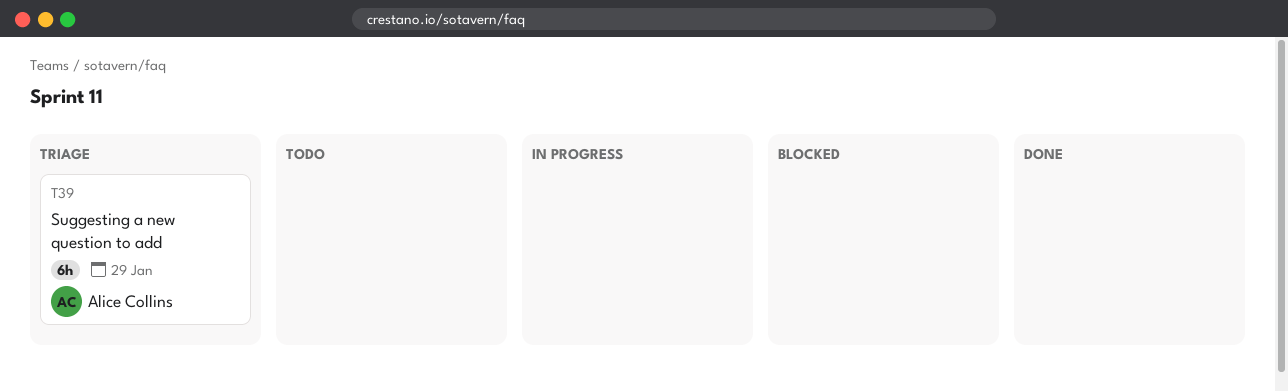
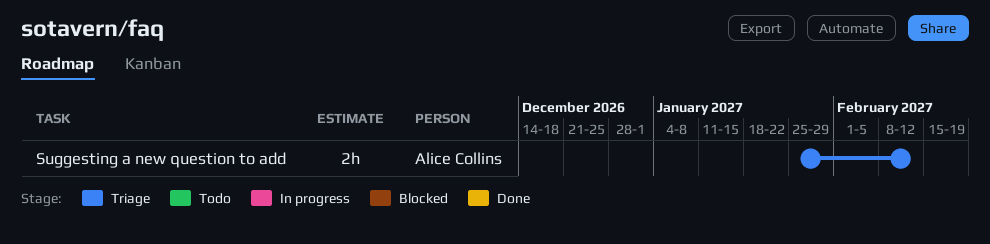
Suggesting a new question to add, estimate: 6h -> 2h
Suggesting a new question to add, due: Jan 29 -> Feb 12

